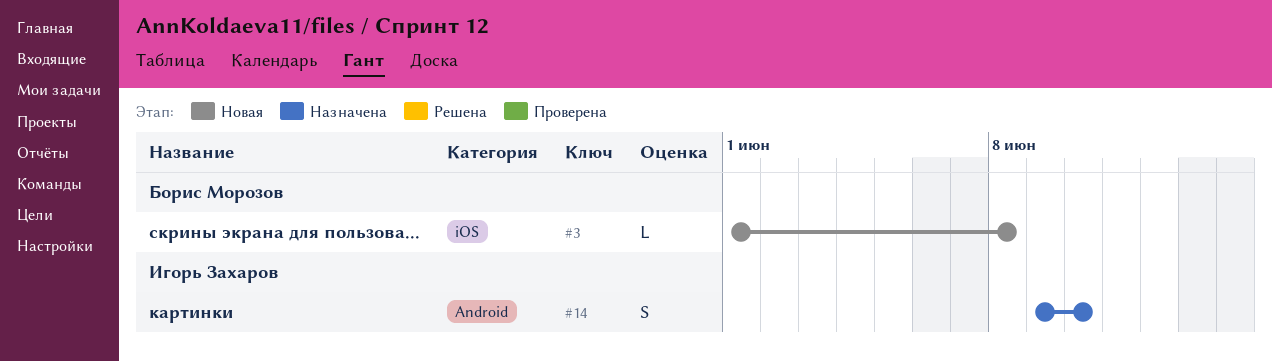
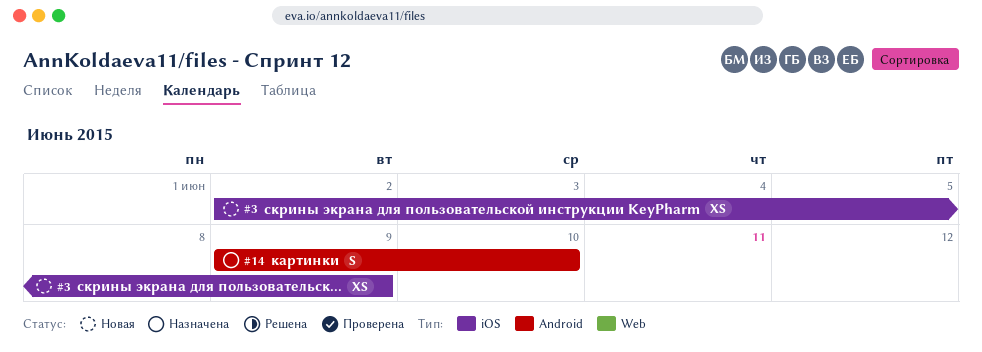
#3, estimate: L -> XS
#3, start: Jun 1 -> Jun 2
#3, due: Jun 8 -> Jun 9

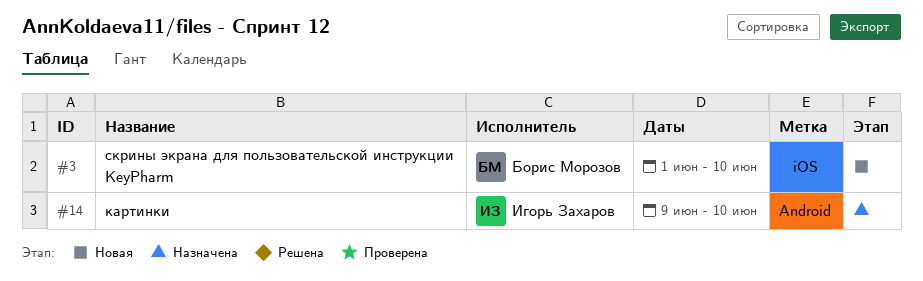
#3, start: Jun 2 -> Jun 1
#3, due: Jun 9 -> Jun 10

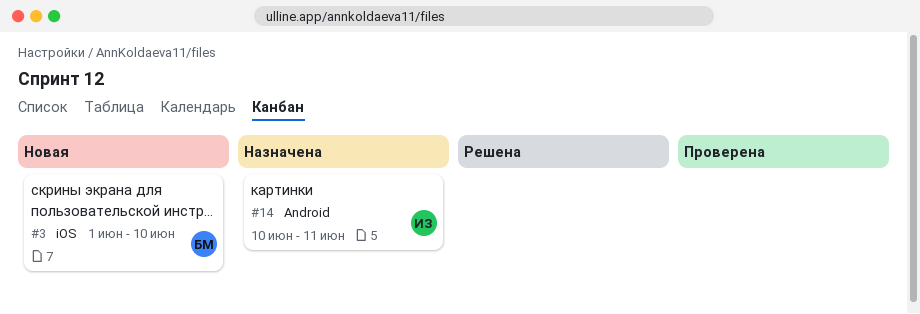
#14, start: Jun 9 -> Jun 10
#14, due: Jun 10 -> Jun 11

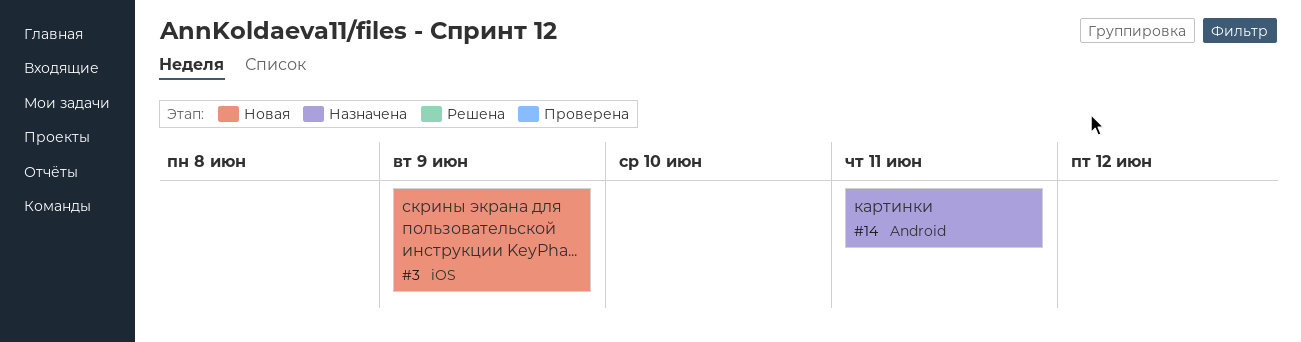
#3, due: Jun 10 -> Jun 9

